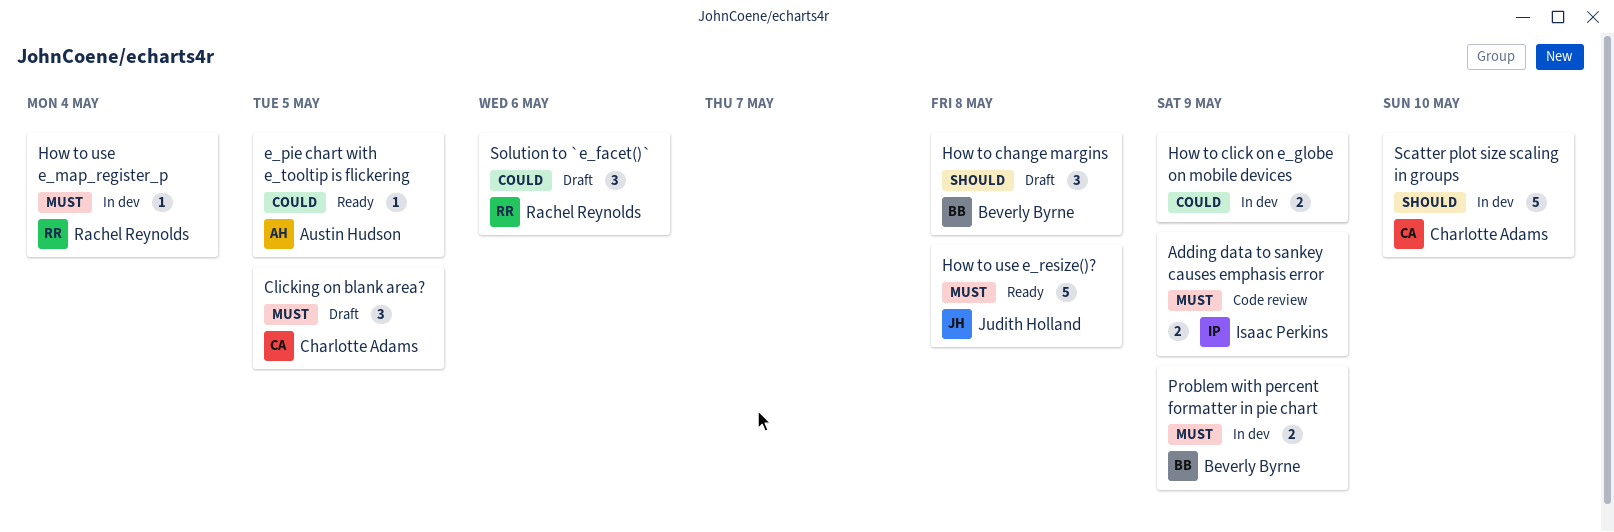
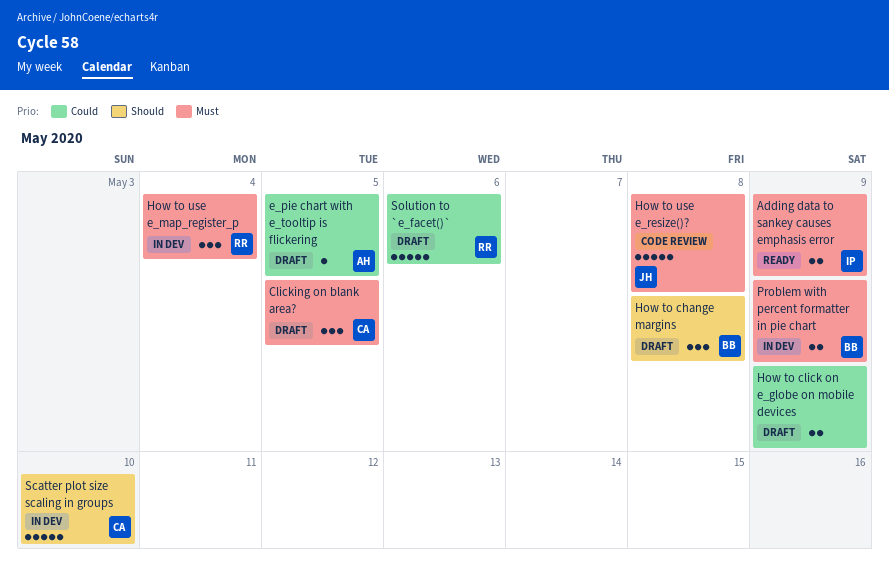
Adding data to sankey causes emphasis error, status: Code review -> Ready
e_pie chart with e_tooltip is flickering, status: Ready -> Draft
How to click on e_globe on mobile devices, status: In dev -> Draft
How to use e_map_register_p, estimate: 1 -> 3
How to use e_resize()?, status: Ready -> Code review
Solution to `e_facet()`, estimate: 3 -> 5

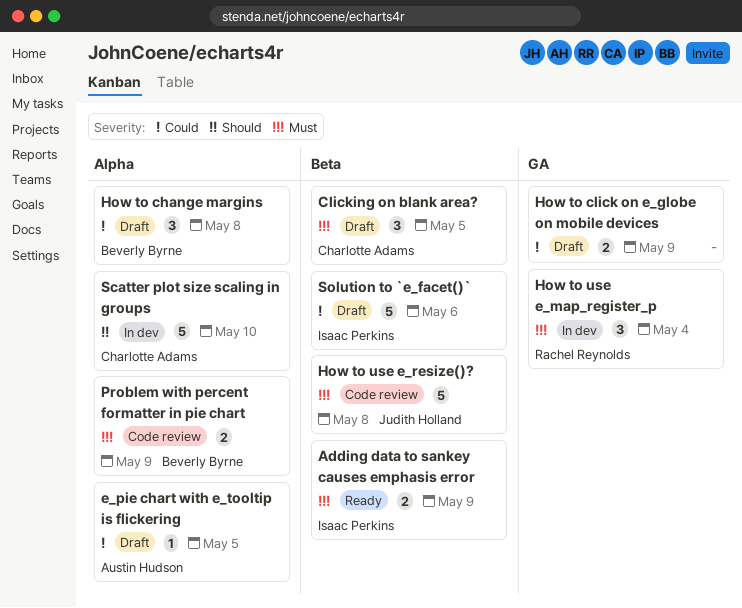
How to change margins, priority: Should -> Could
Problem with percent formatter in pie chart, status: In dev -> Code review
Solution to `e_facet()`, owner: Rachel Reynolds -> Isaac Perkins

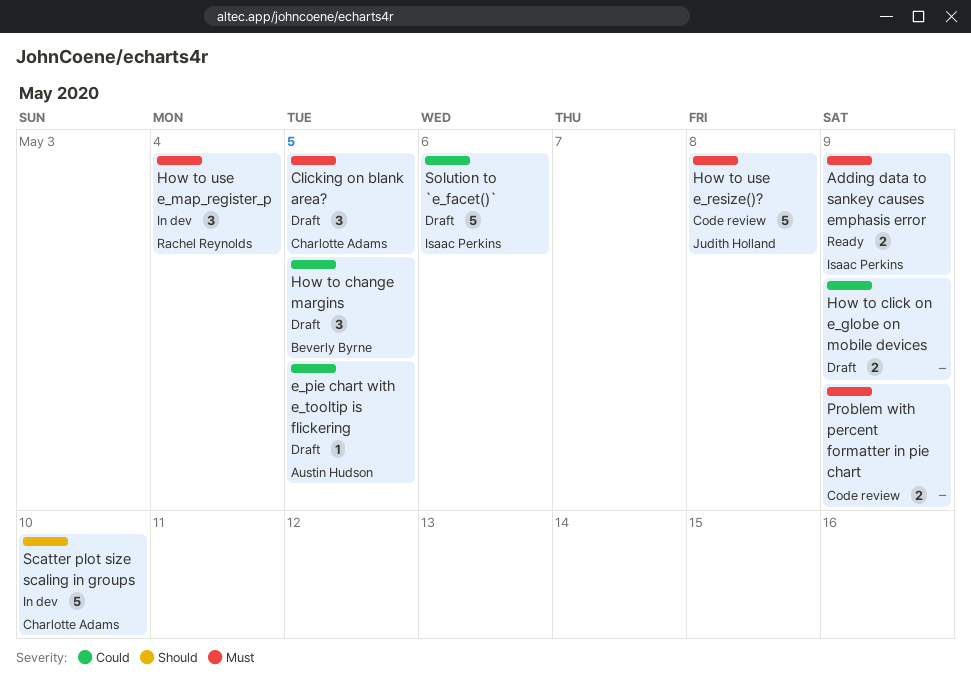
How to change margins, due: May 8 -> May 5
Problem with percent formatter in pie chart, owner: Beverly Byrne -> none

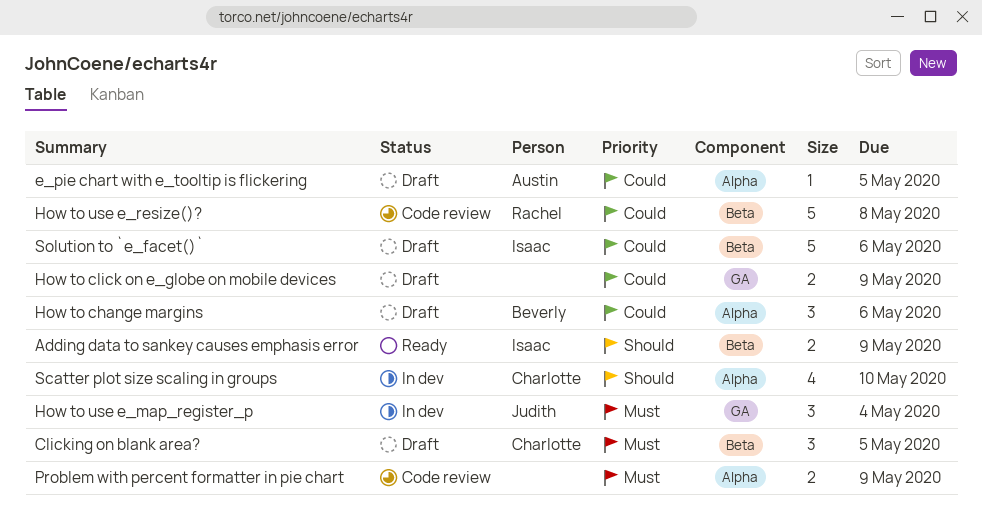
Adding data to sankey causes emphasis error, priority: Must -> Should
How to change margins, due: May 5 -> May 6
How to use e_map_register_p, owner: Rachel Reynolds -> Judith Holland
How to use e_resize()?, owner: Judith Holland -> Rachel Reynolds
How to use e_resize()?, priority: Must -> Could
Scatter plot size scaling in groups, estimate: 5 -> 4

